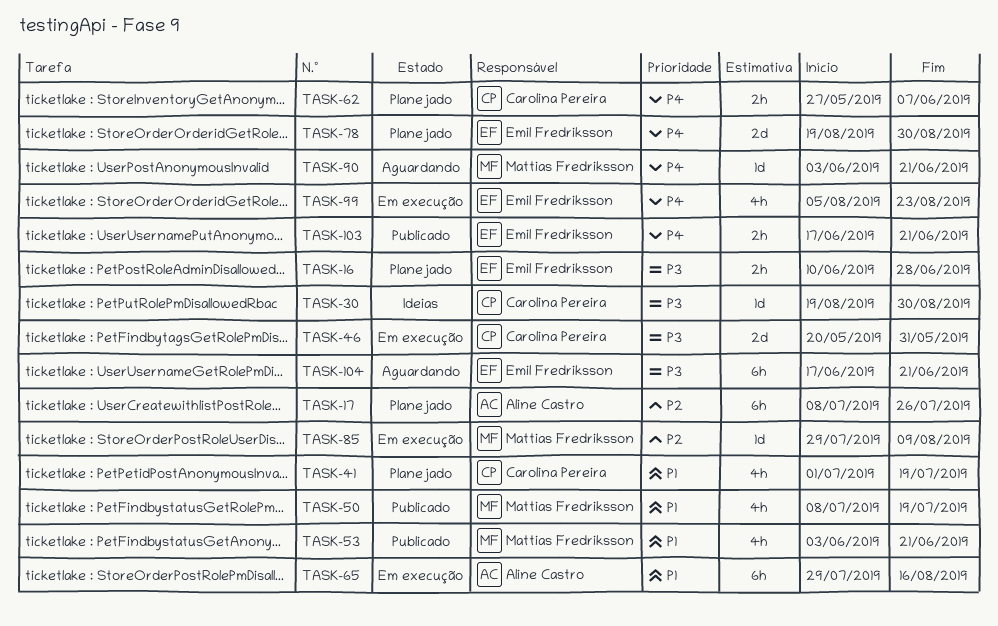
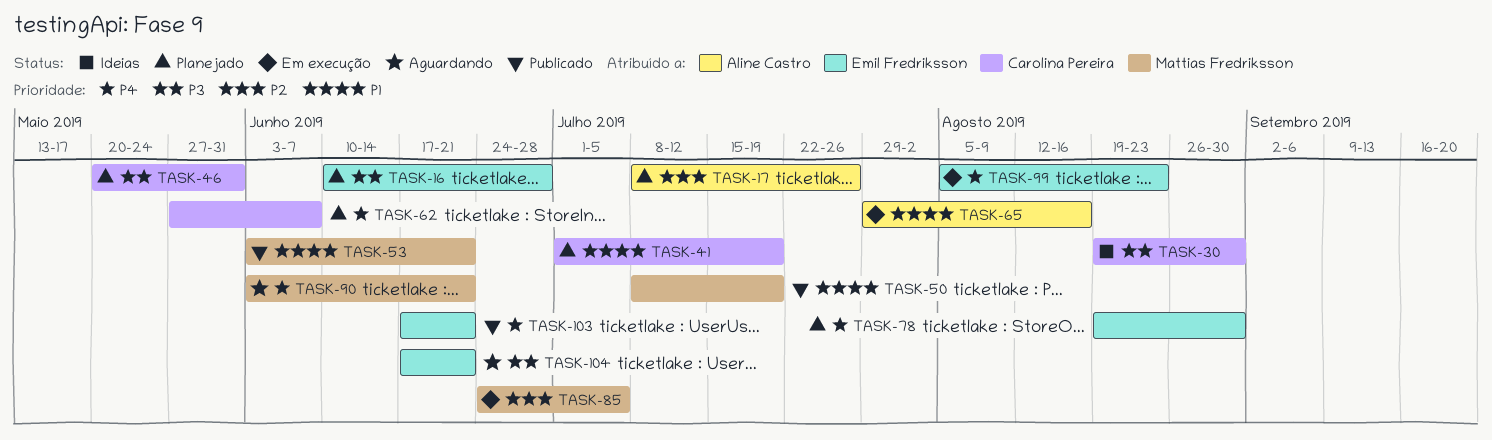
TASK-46, status: Em execução -> Planejado
TASK-85, start: Jul 29 -> Jun 24
TASK-85, due: Aug 9 -> Jul 5

